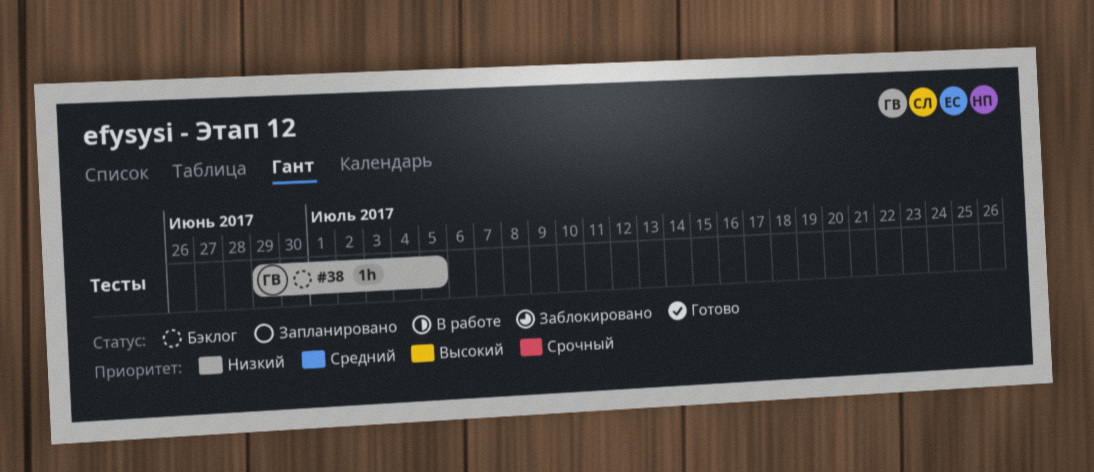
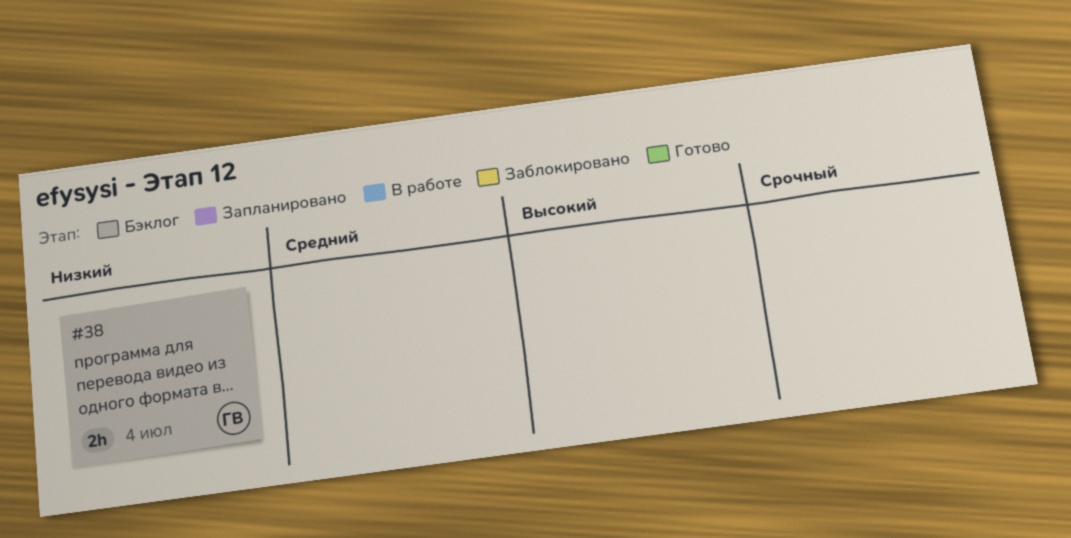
#38, estimate: 1h -> 2h
#38, due: Jul 5 -> Jul 4

